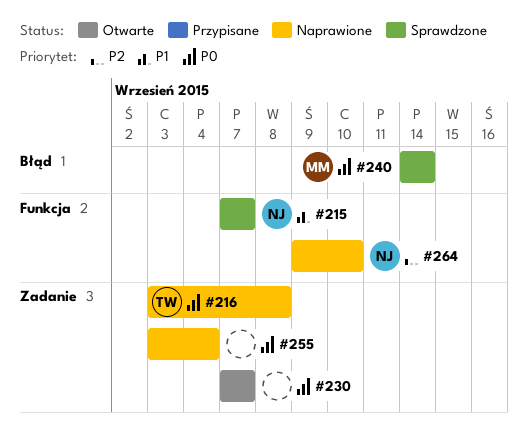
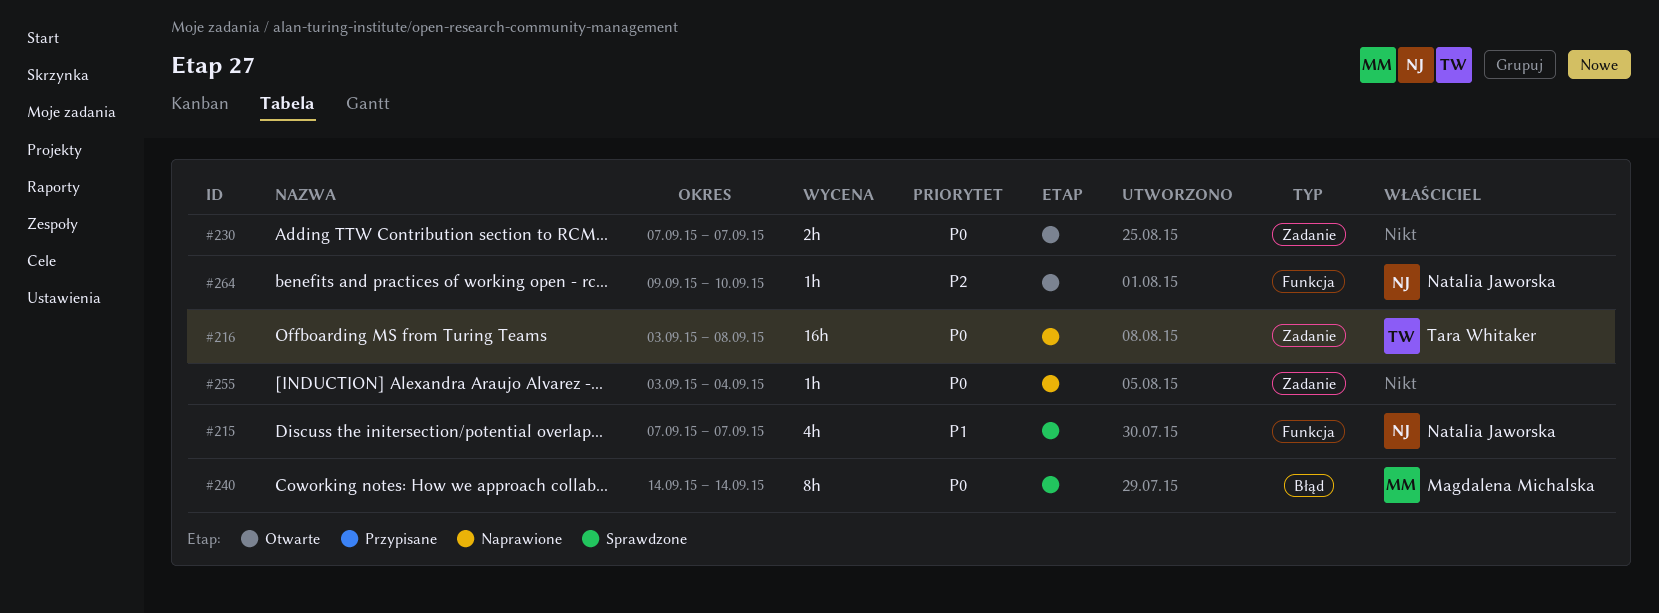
#264, status: Naprawione -> Otwarte

